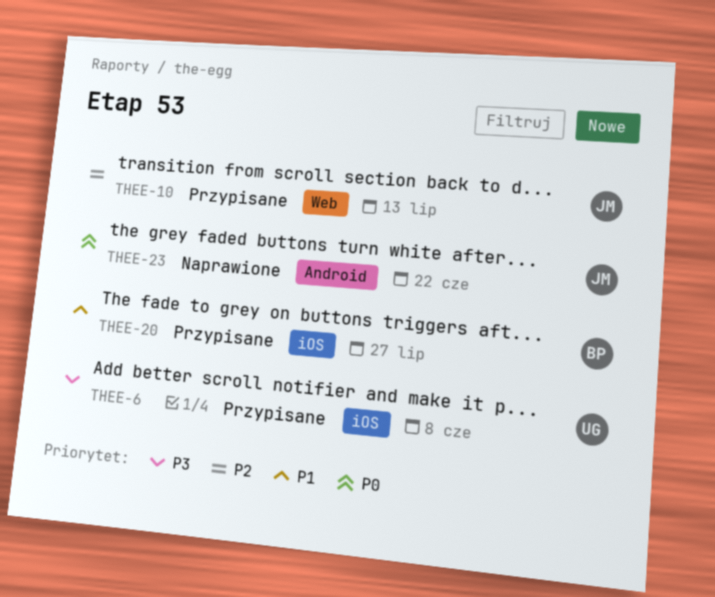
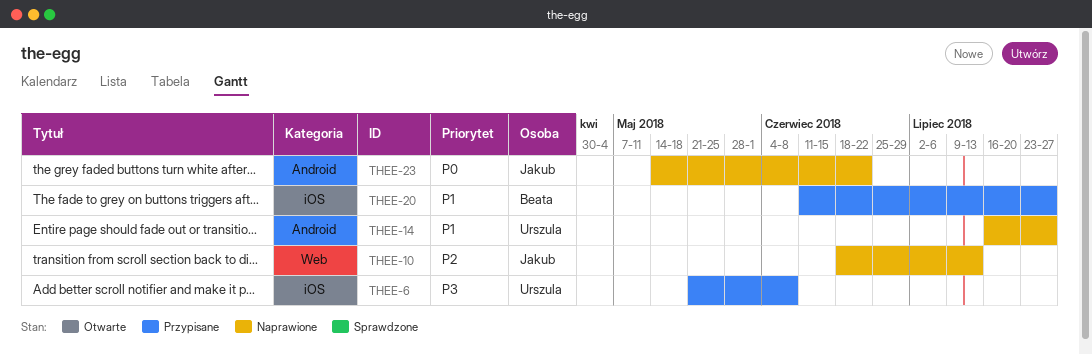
THEE-10, status: Przypisane -> Naprawione
THEE-14: none -> present

